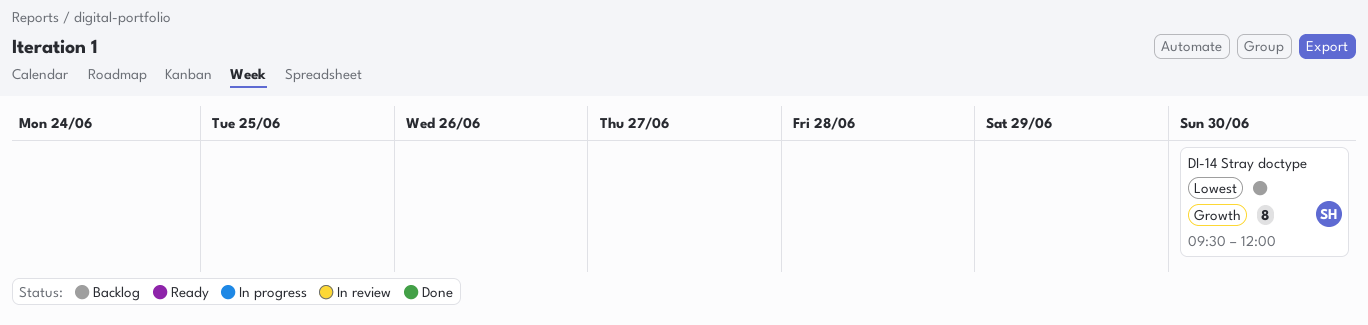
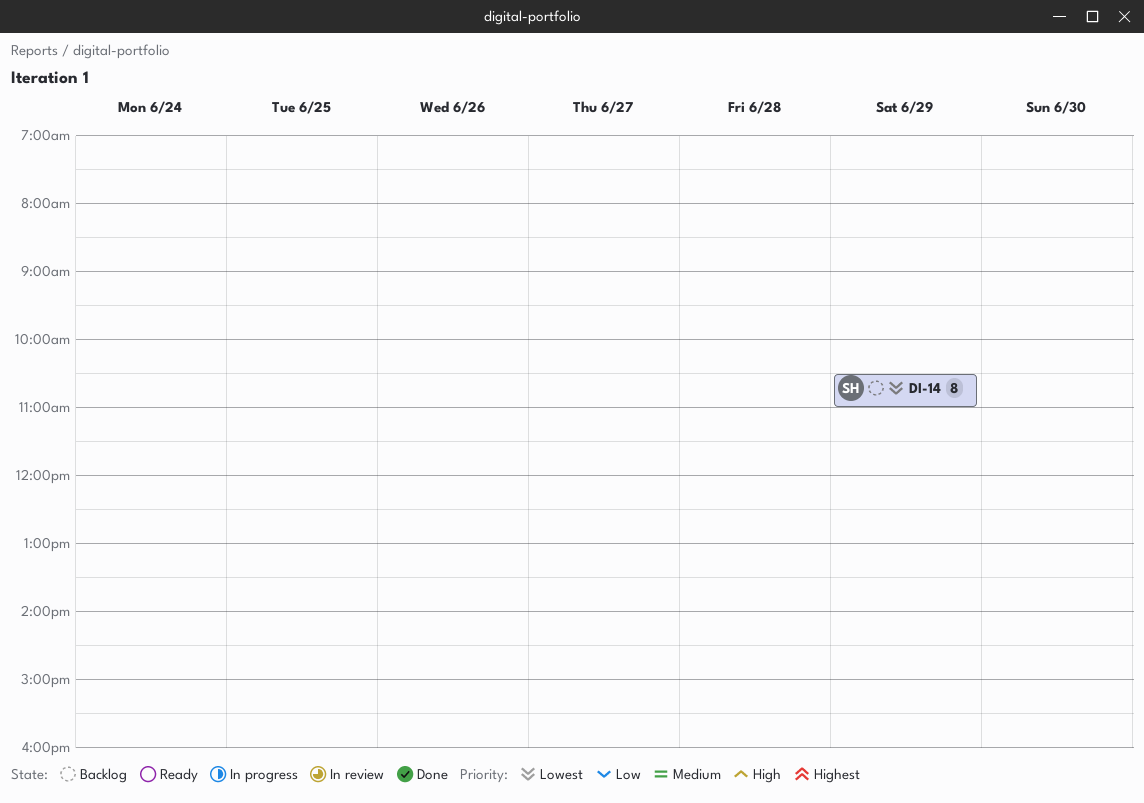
DI-14, day: Jun 30 -> Jun 29
DI-14, begins: 09:30 -> 10:30
DI-14, ends: 12:00 -> 11:00

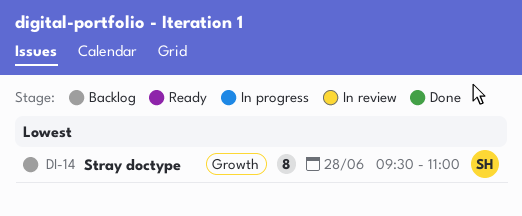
DI-14, day: Jun 29 -> Jun 28
DI-14, begins: 10:30 -> 09:30

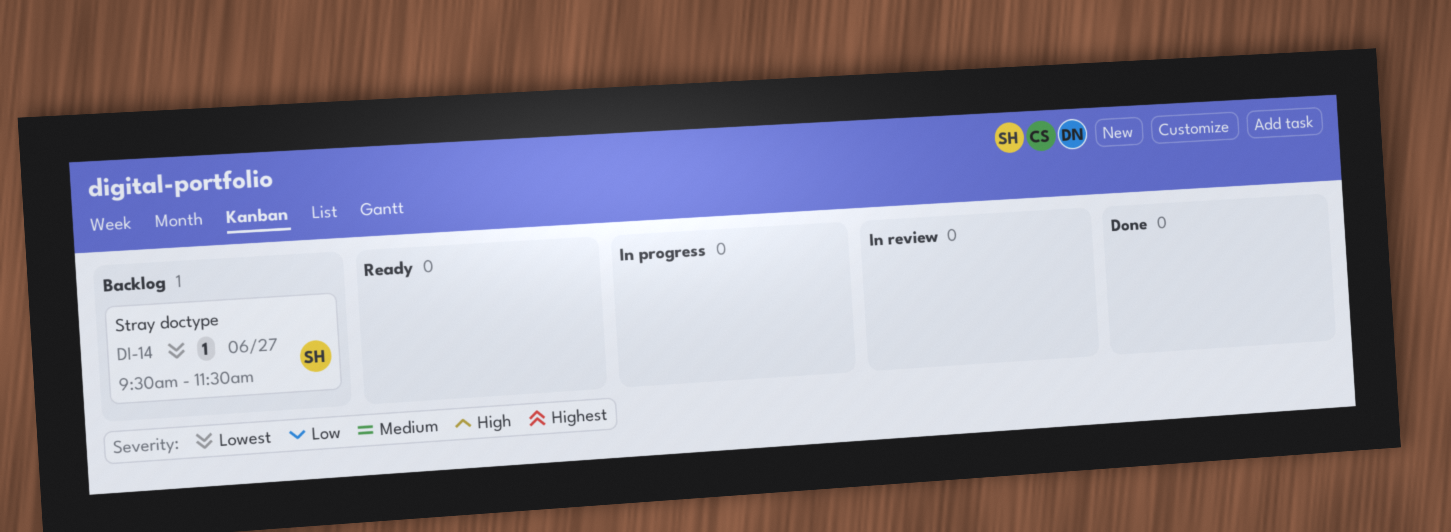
DI-14, estimate: 8 -> 1
DI-14, day: Jun 28 -> Jun 27
DI-14, ends: 11:00 -> 11:30

